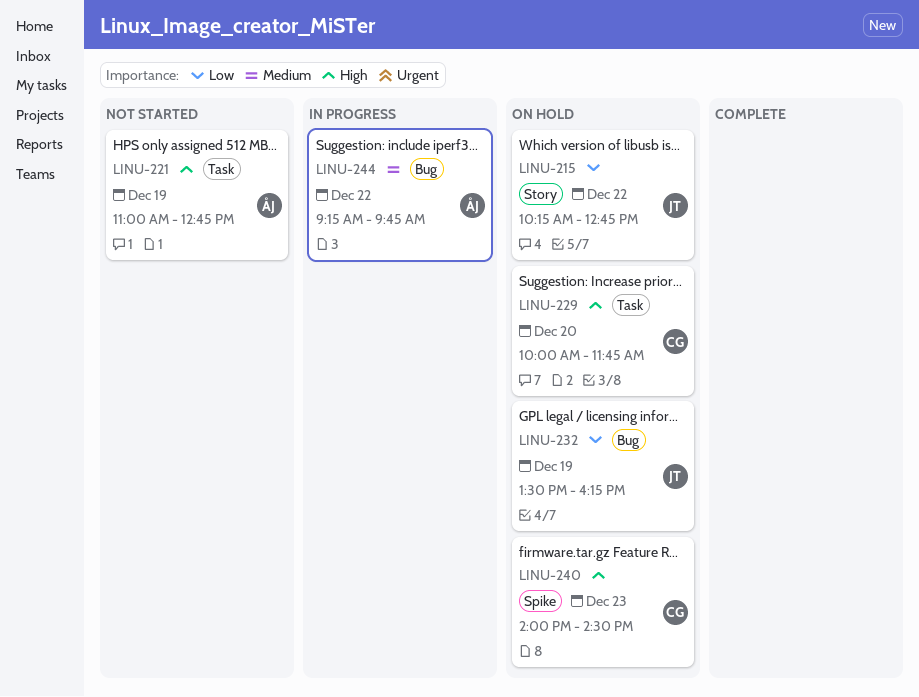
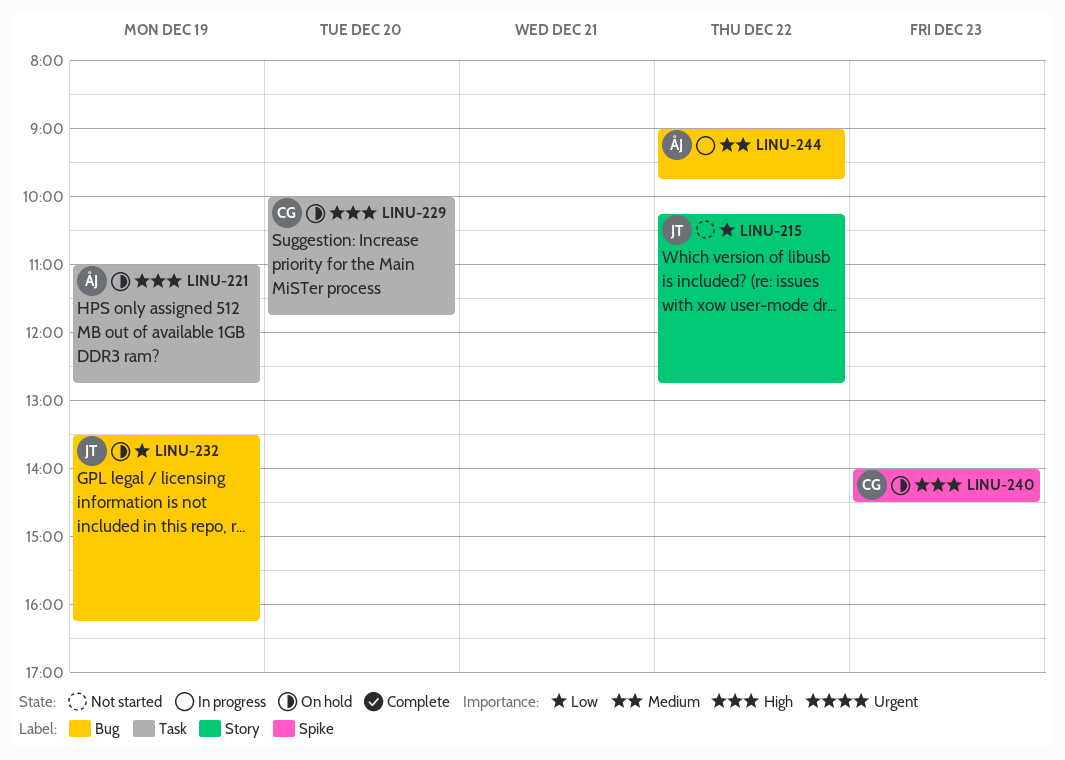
LINU-215, status: On hold -> Not started
LINU-221, status: Not started -> On hold
LINU-244, begins: 09:15 -> 09:00

